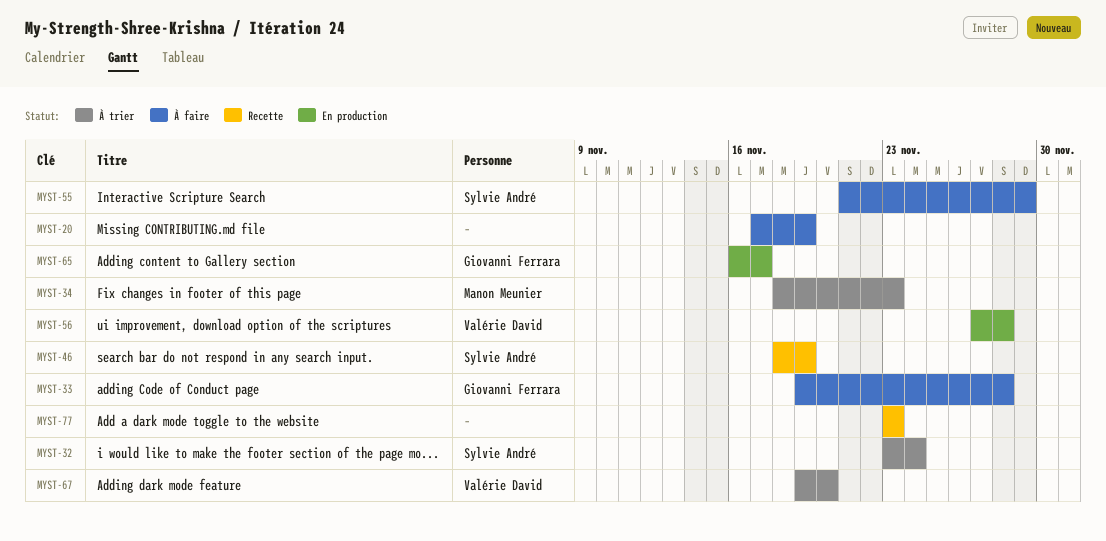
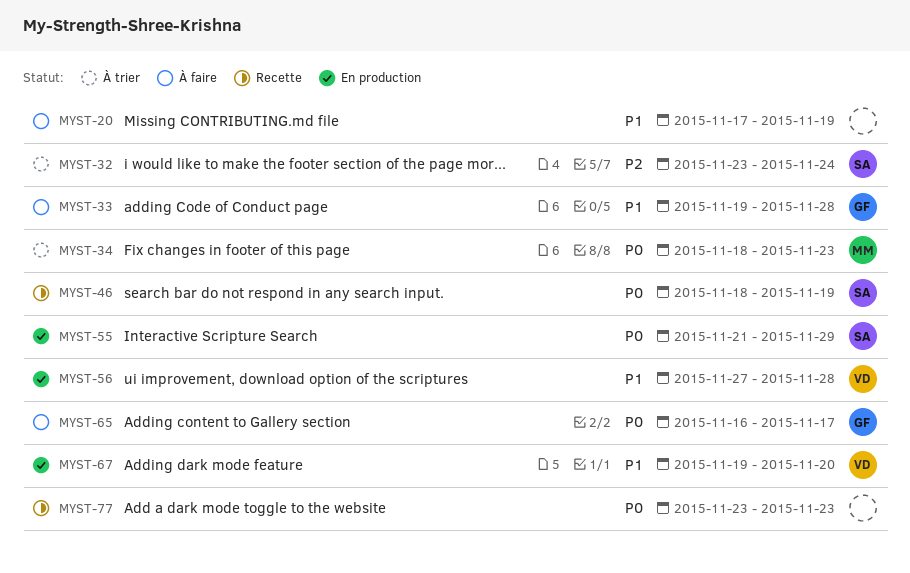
MYST-55, status: À faire -> En production
MYST-65, status: En production -> À faire
MYST-67, status: À trier -> En production

